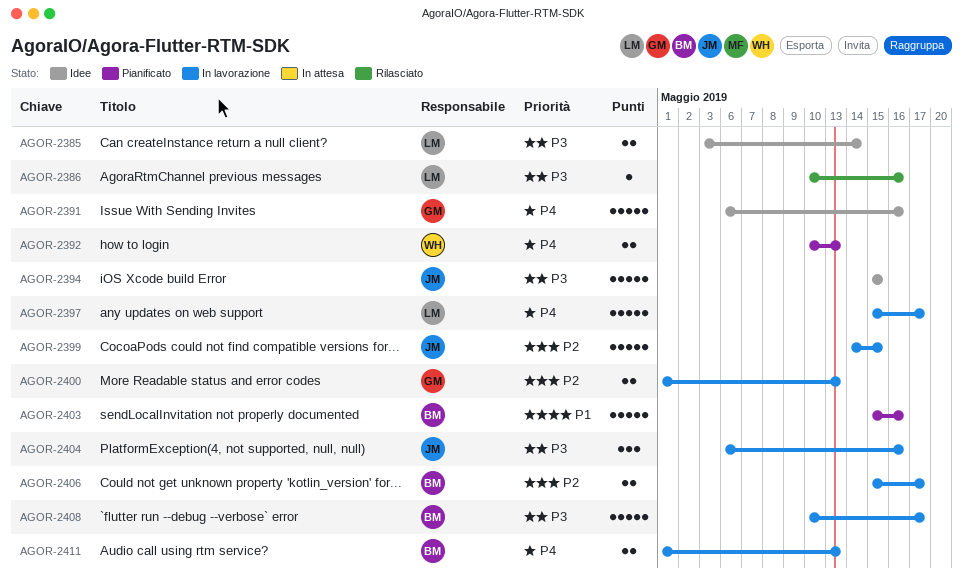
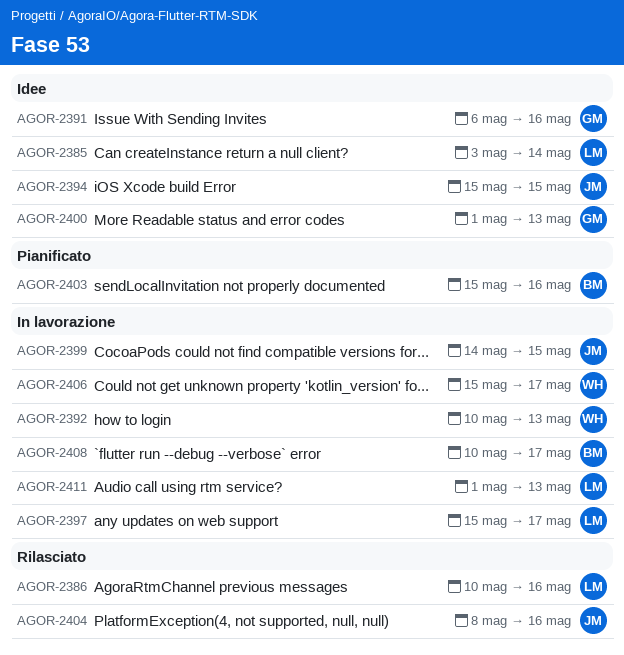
AGOR-2392, status: Pianificato -> In lavorazione
AGOR-2400, status: In lavorazione -> Idee
AGOR-2404, status: In lavorazione -> Rilasciato
AGOR-2404, start: May 6 -> May 8
AGOR-2406, owner: BM -> WH
AGOR-2411, owner: BM -> LM

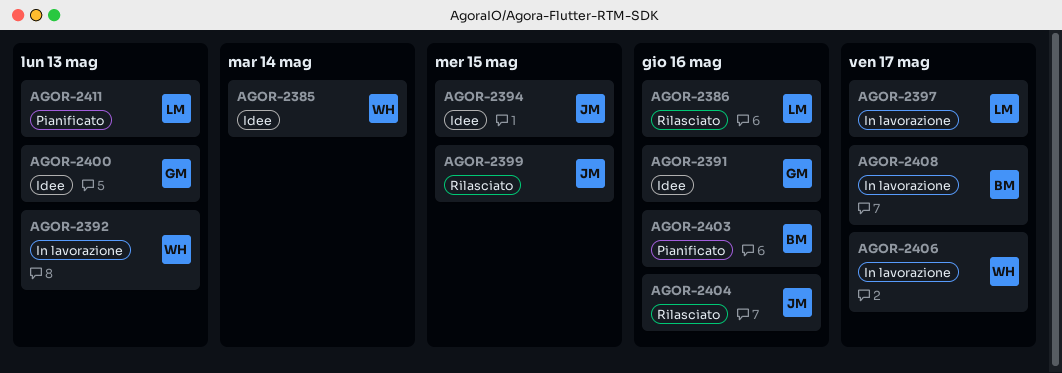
AGOR-2385, owner: LM -> WH
AGOR-2399, status: In lavorazione -> Rilasciato
AGOR-2411, status: In lavorazione -> Pianificato

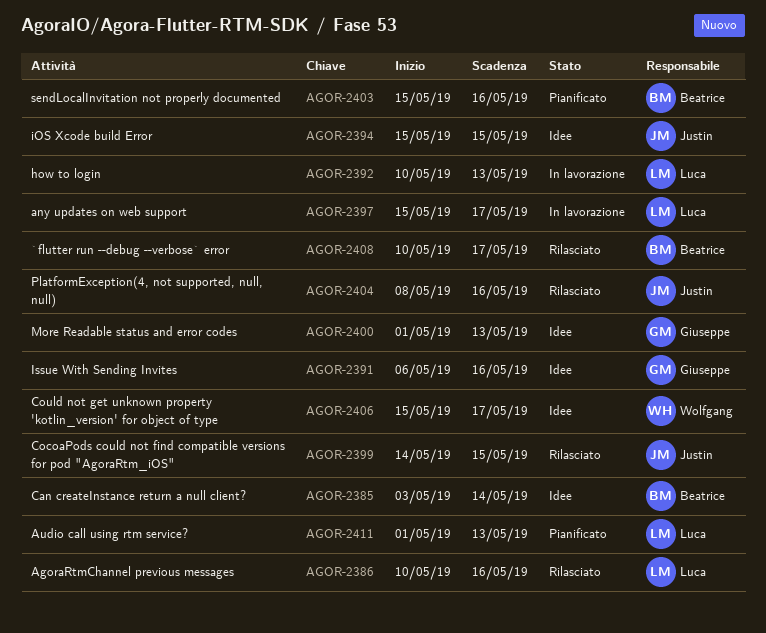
AGOR-2385, owner: Wolfgang -> Beatrice
AGOR-2392, owner: Wolfgang -> Luca
AGOR-2406, status: In lavorazione -> Idee
AGOR-2408, status: In lavorazione -> Rilasciato

